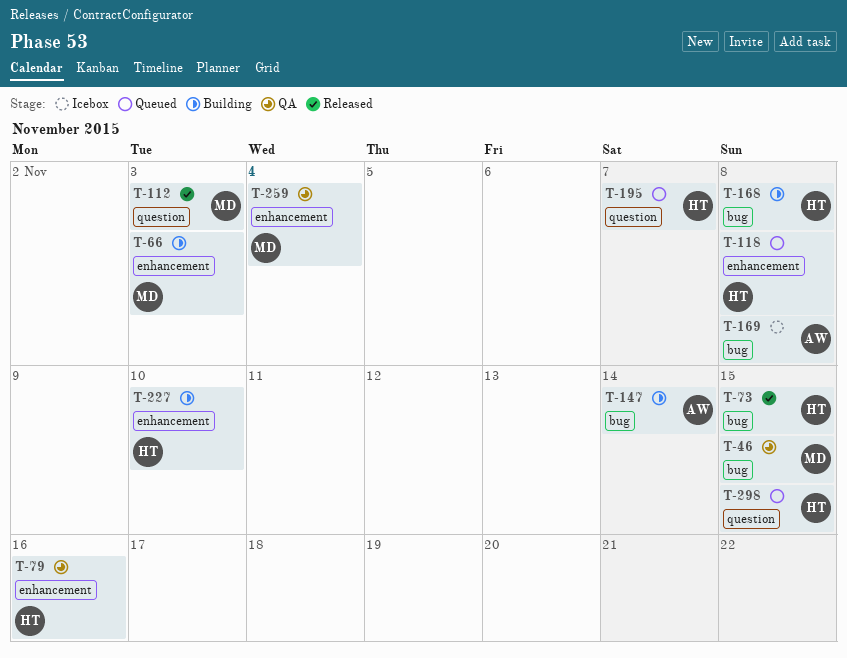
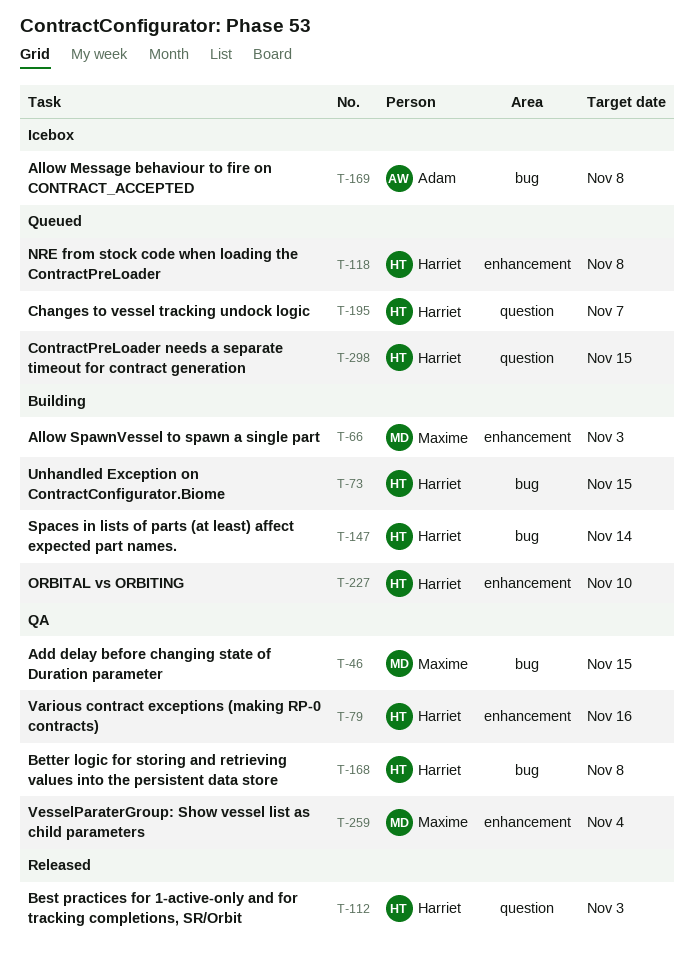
T-73, status: Released -> Building
T-112, owner: Maxime -> Harriet
T-147, owner: Adam -> Harriet
T-168, status: Building -> QA

